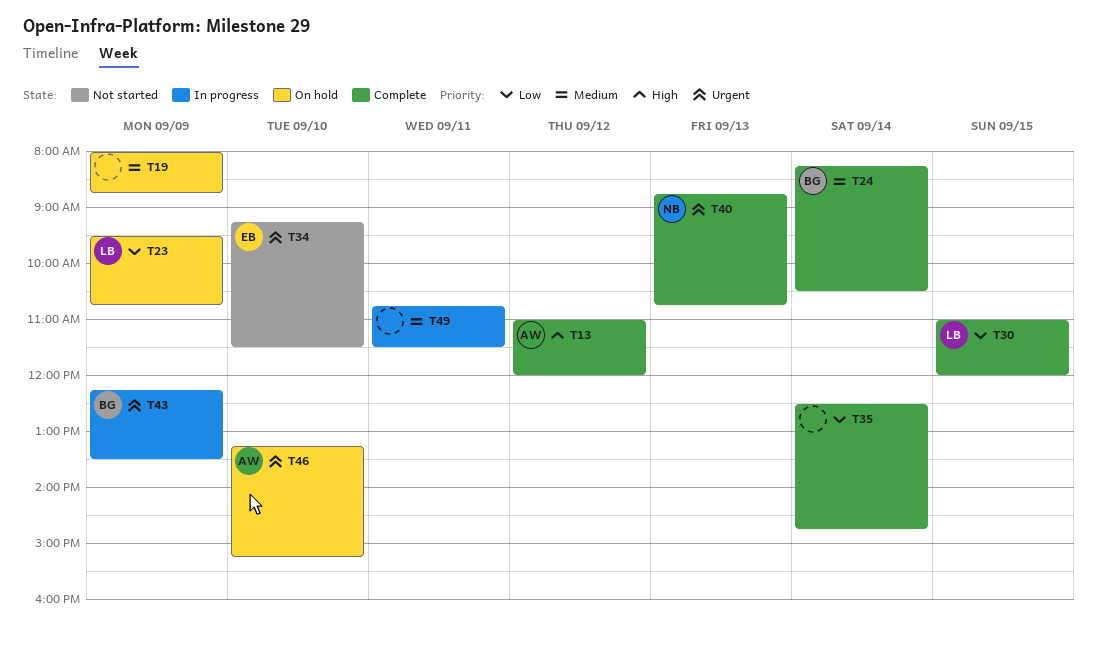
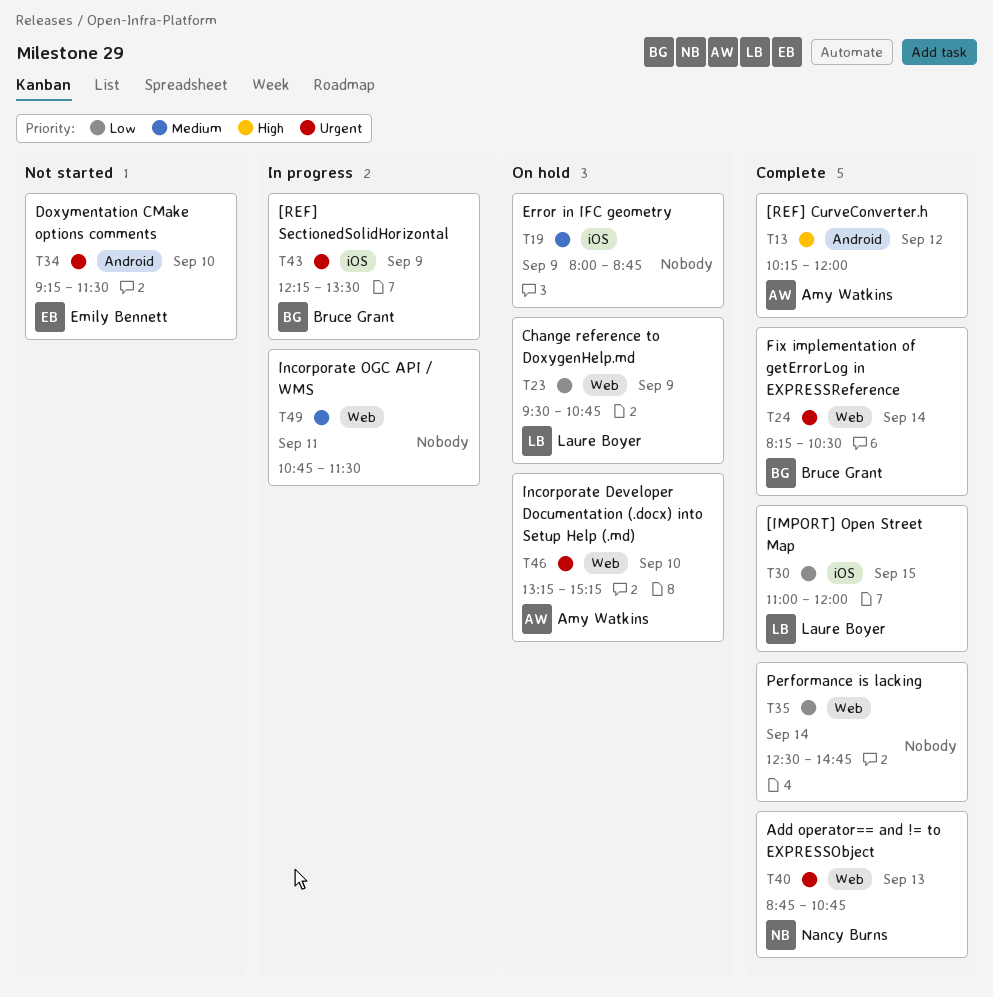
T13, begins: 11:00 -> 10:15
T24, priority: Medium -> Urgent

